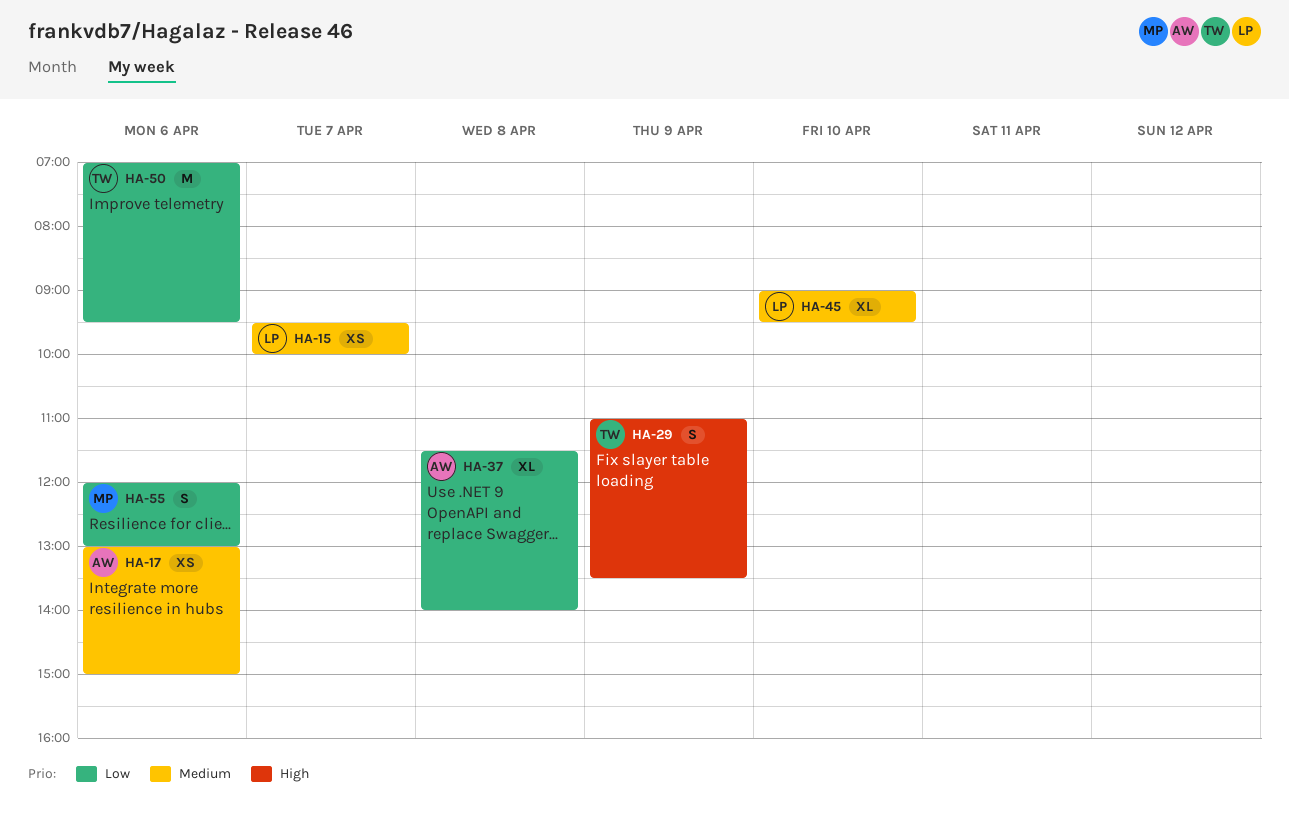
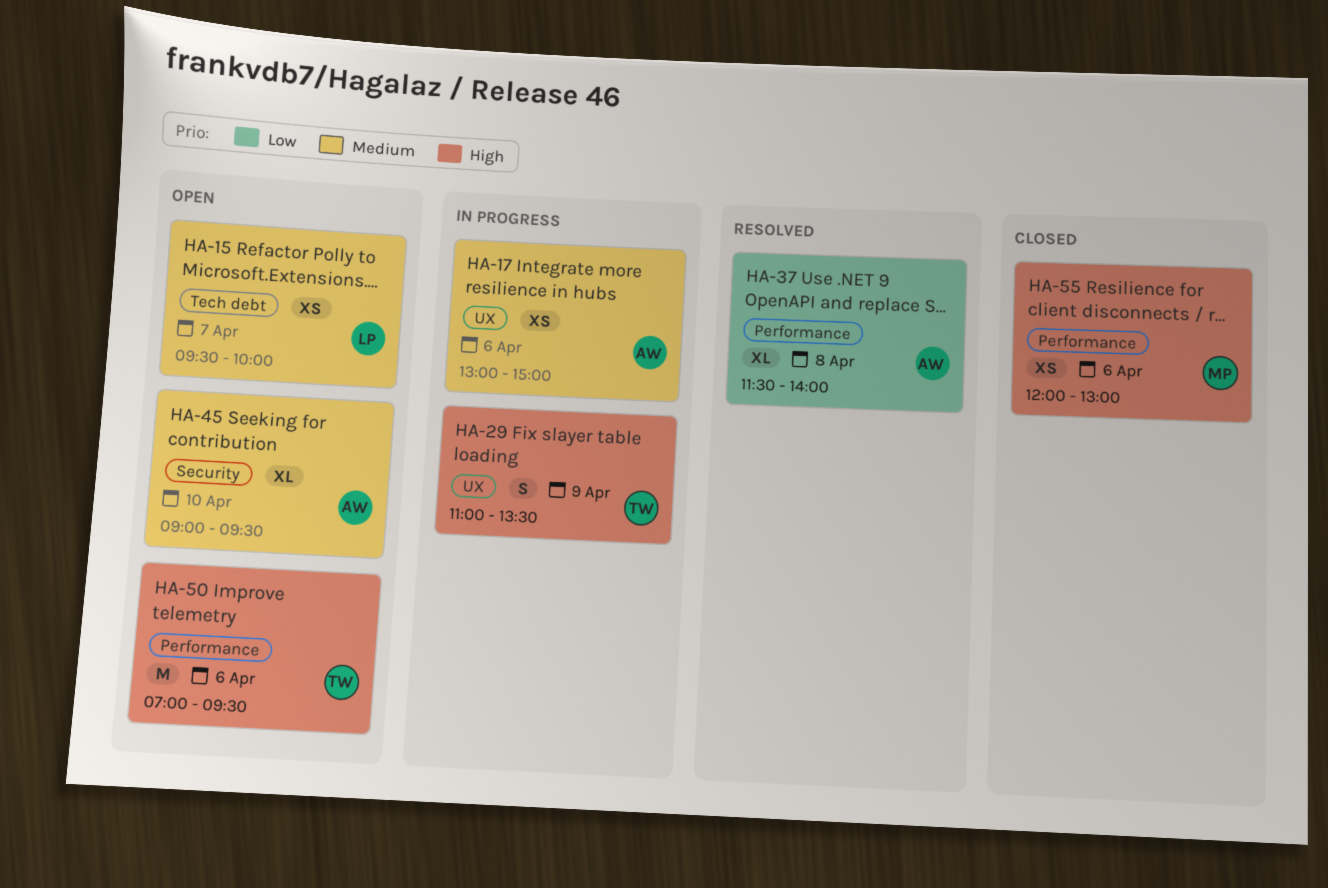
HA-45, owner: LP -> AW
HA-50, priority: Low -> High
HA-55, priority: Low -> High
HA-55, estimate: S -> XS

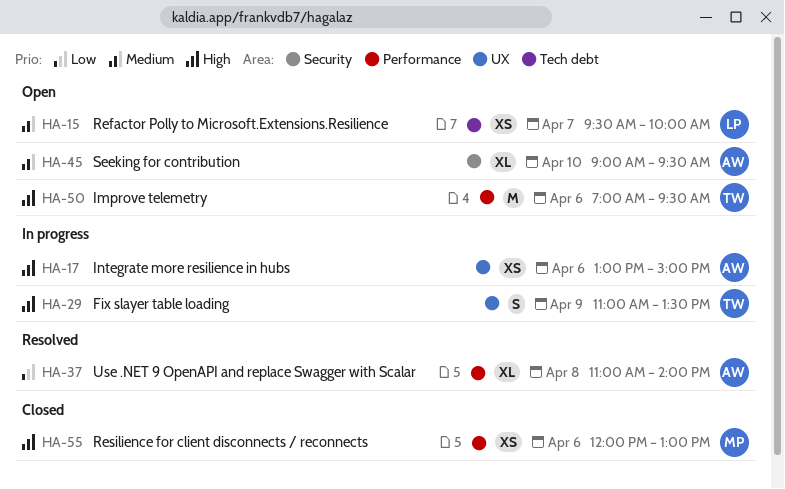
HA-17, priority: Medium -> High
HA-37, begins: 11:30 -> 11:00

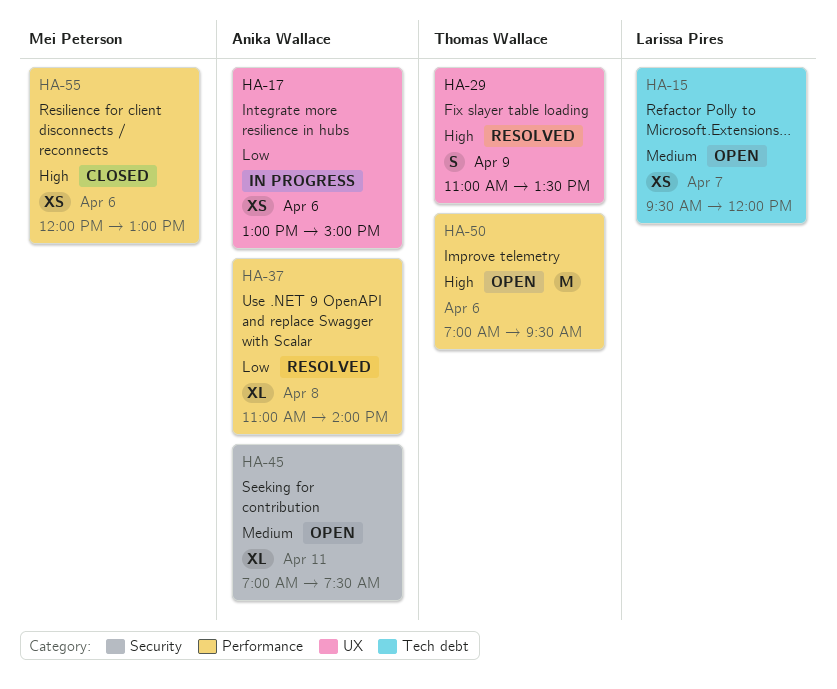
HA-15, ends: 10:00 -> 12:00
HA-17, priority: High -> Low
HA-29, status: In progress -> Resolved
HA-45, day: Apr 10 -> Apr 11
HA-45, begins: 09:00 -> 07:00
HA-45, ends: 09:30 -> 07:30

